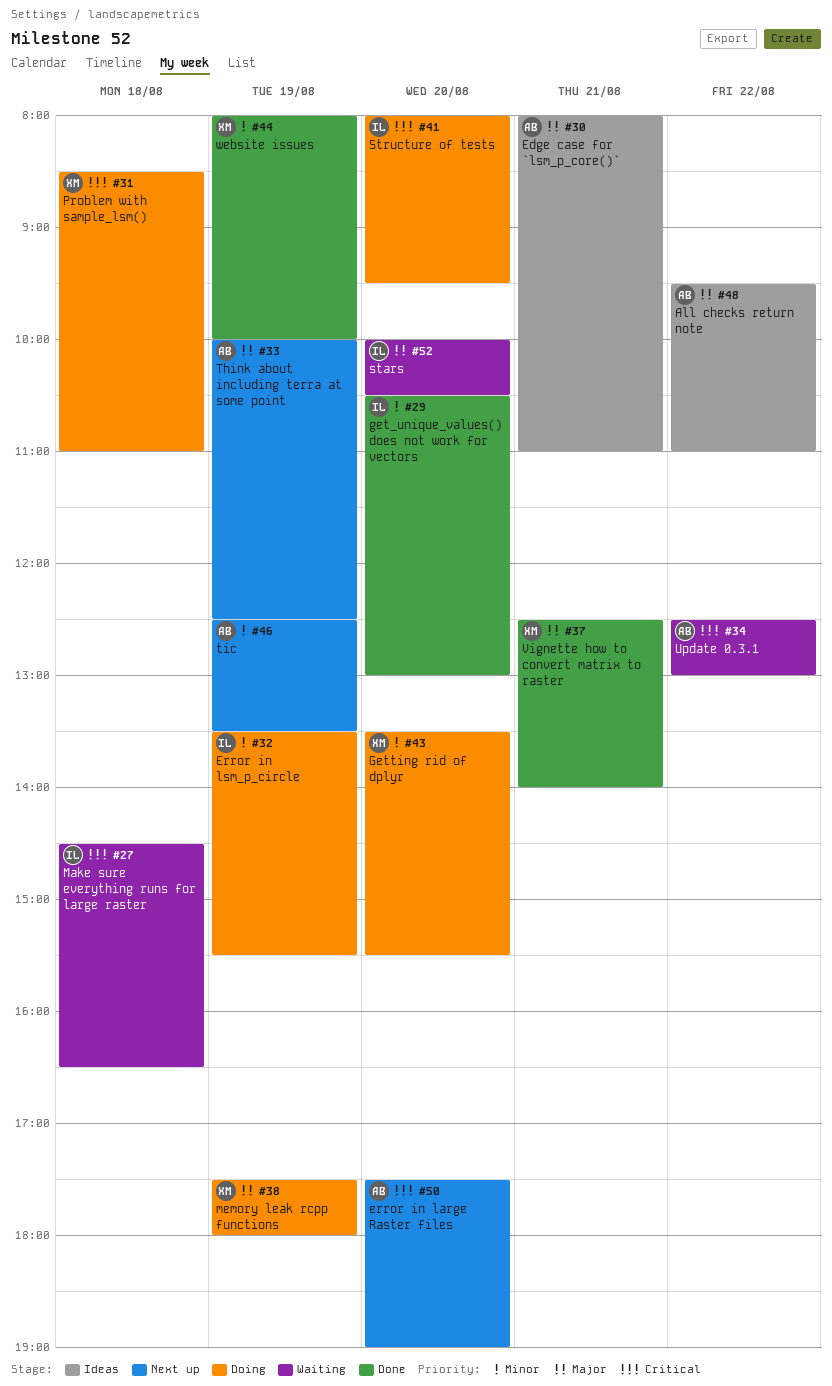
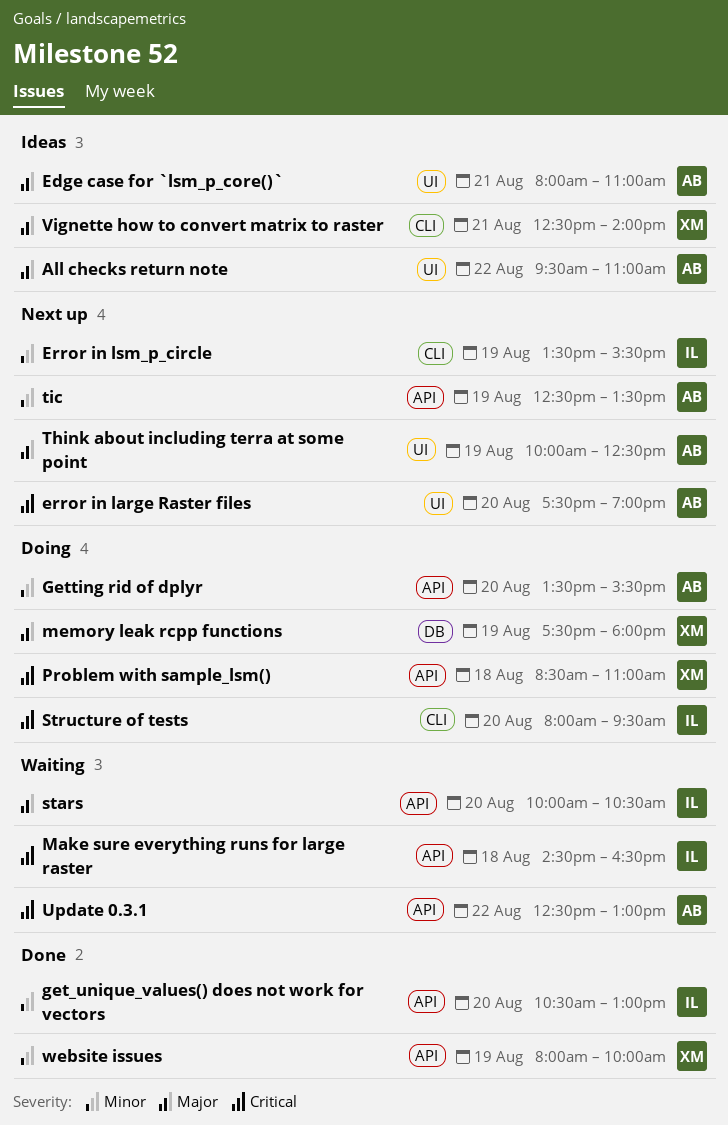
Error in lsm_p_circle, status: Doing -> Next up
Getting rid of dplyr, owner: XM -> AB
Vignette how to convert matrix to raster, status: Done -> Ideas

